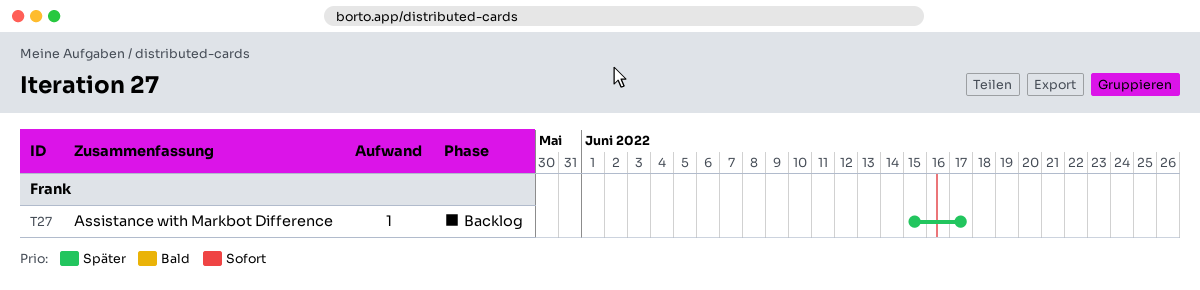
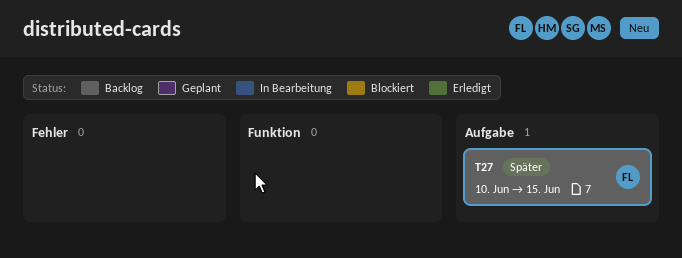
T27, start: Jun 15 -> Jun 10
T27, due: Jun 17 -> Jun 15

